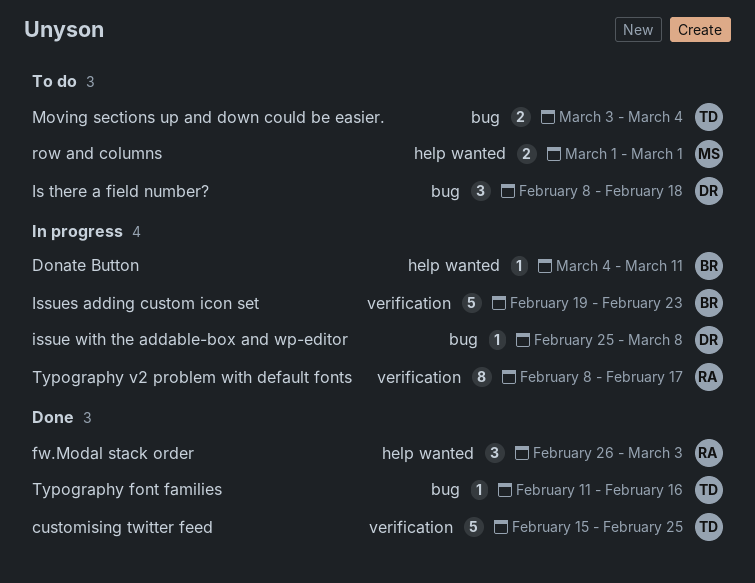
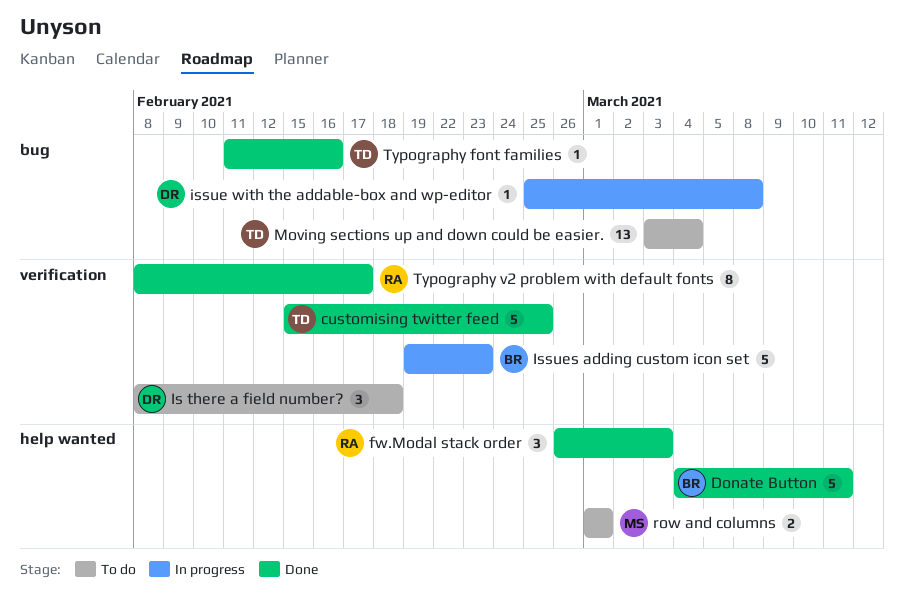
Donate Button, status: In progress -> Done
Donate Button, estimate: 1 -> 5
Is there a field number?, label: bug -> verification
Moving sections up and down could be easier., estimate: 2 -> 13
Typography v2 problem with default fonts, status: In progress -> Done

